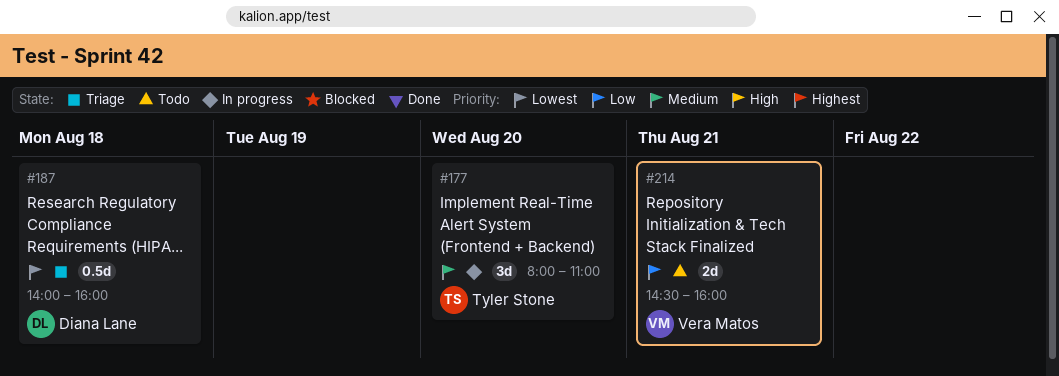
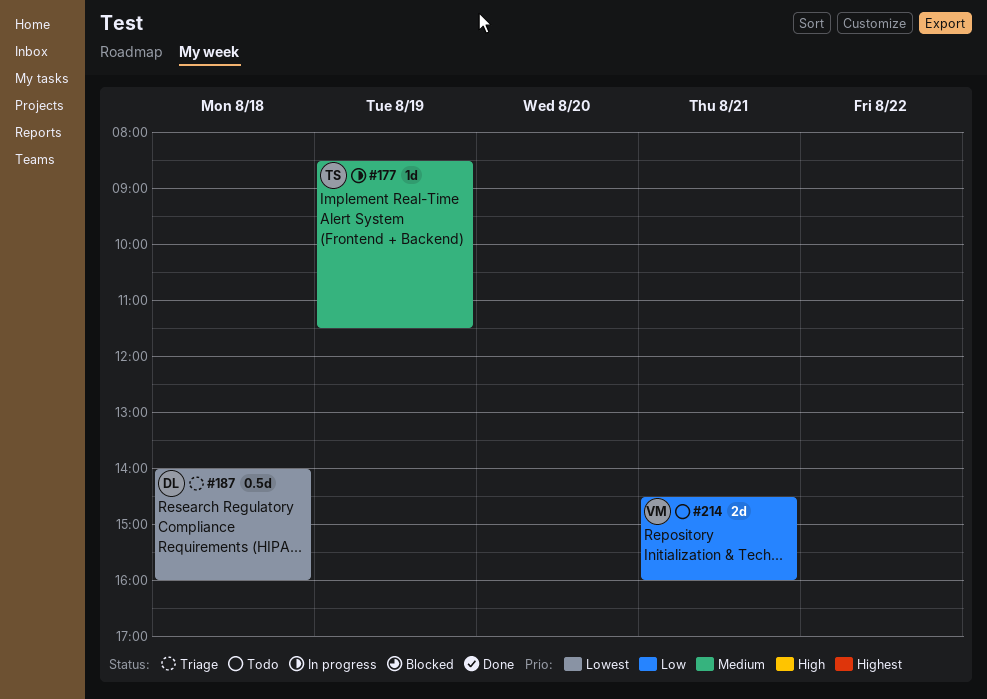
#177, estimate: 3d -> 1d
#177, day: Aug 20 -> Aug 19
#177, begins: 08:00 -> 08:30
#177, ends: 11:00 -> 11:30

